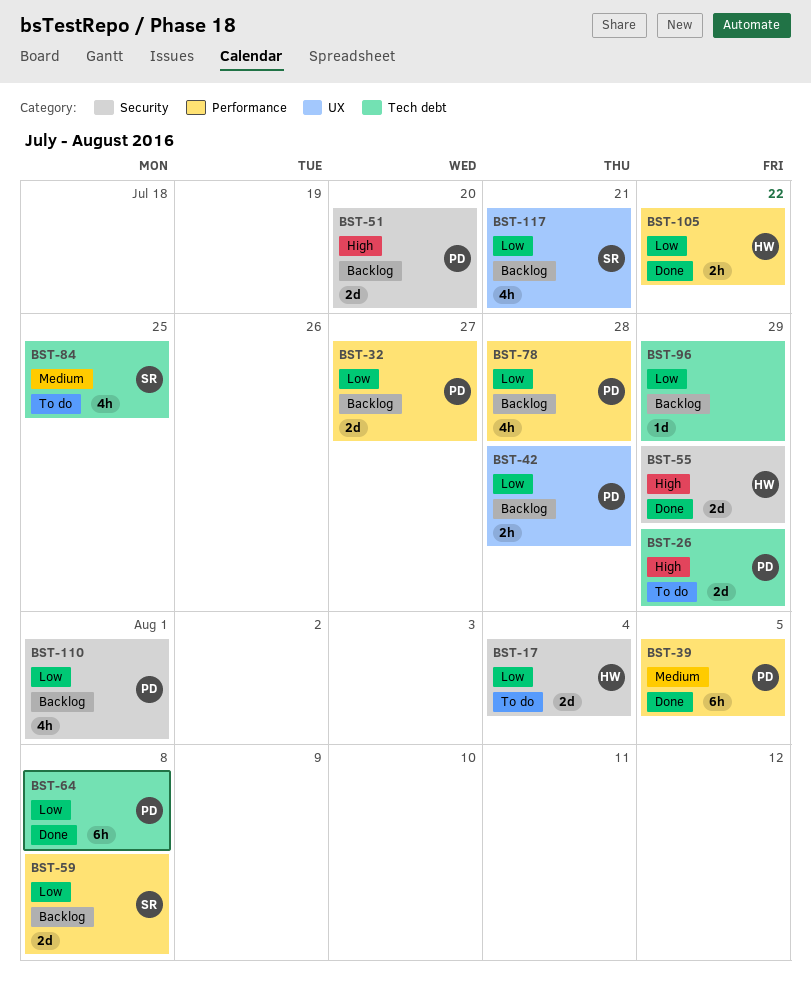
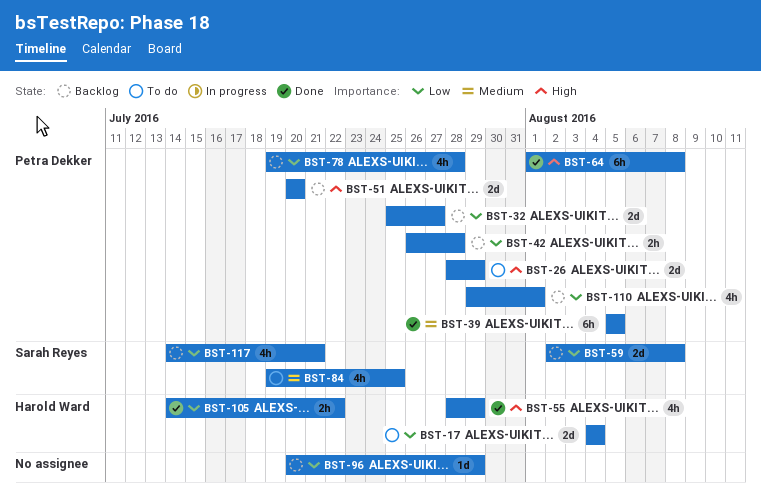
BST-55, estimate: 2d -> 4h
BST-64, priority: Low -> High

